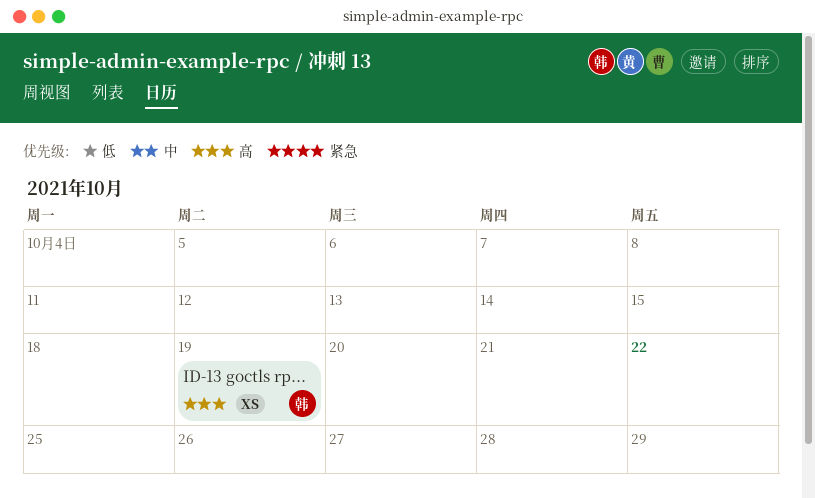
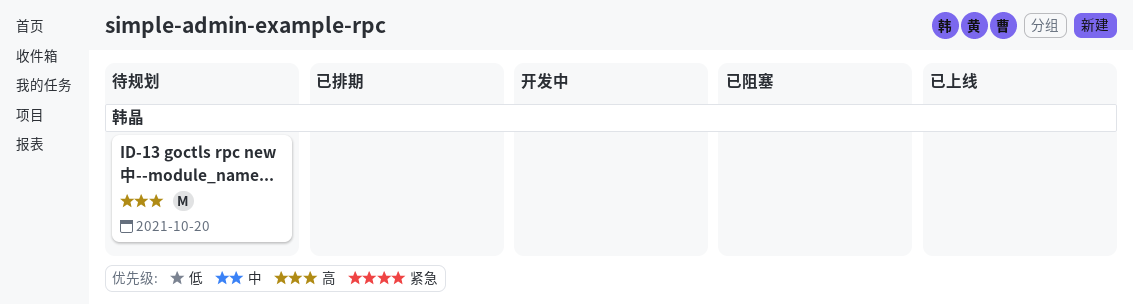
ID-13, estimate: XS -> M
ID-13, due: Oct 19 -> Oct 20

